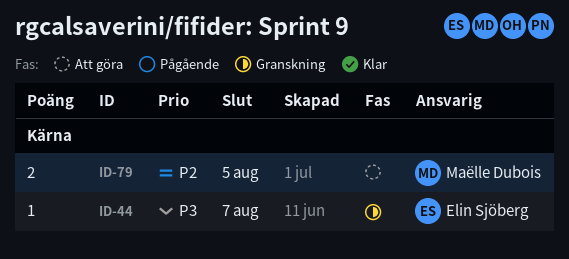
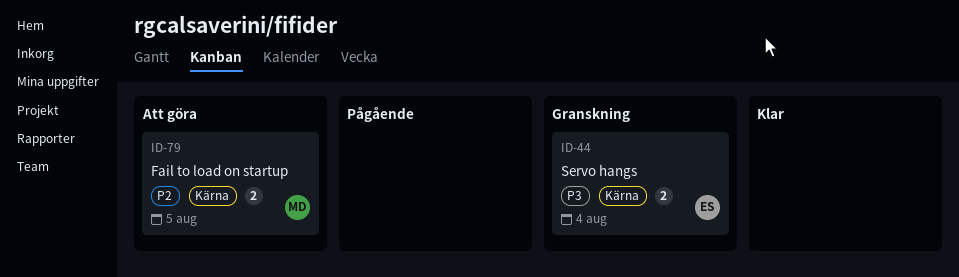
ID-44, estimate: 1 -> 2
ID-44, due: Aug 7 -> Aug 4

